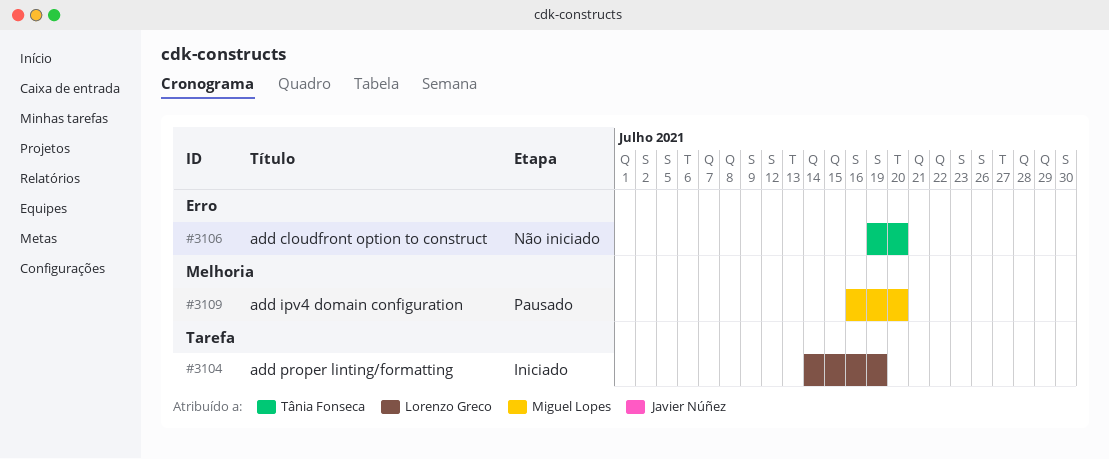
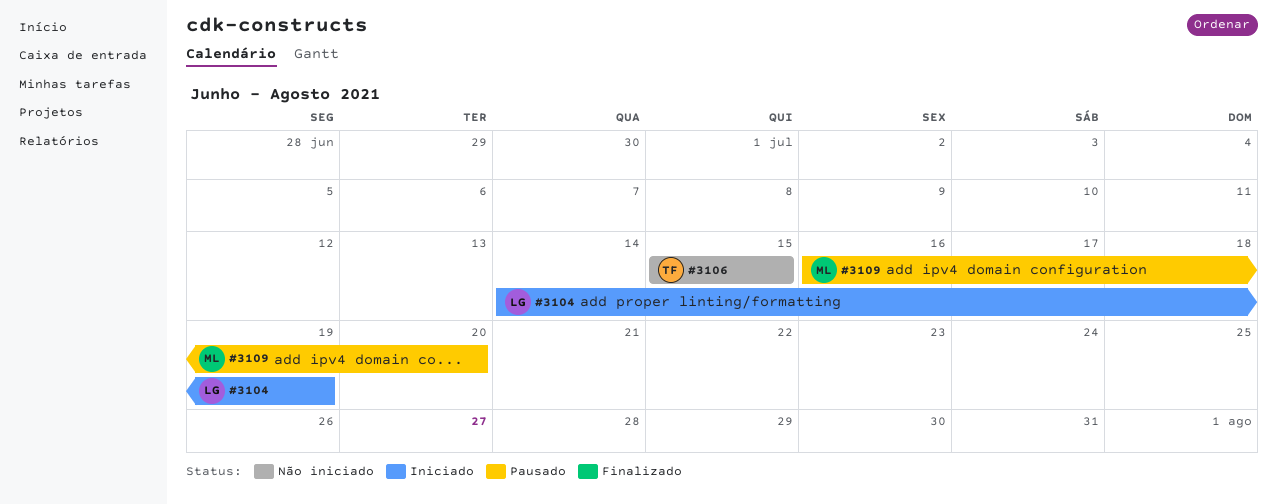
#3106, start: Jul 19 -> Jul 15
#3106, due: Jul 20 -> Jul 15

